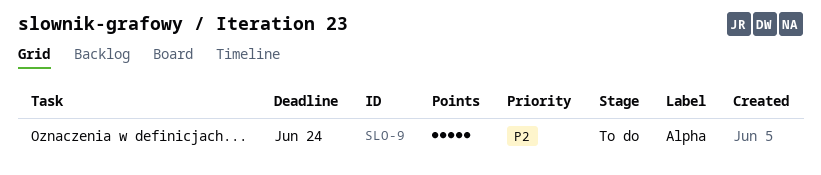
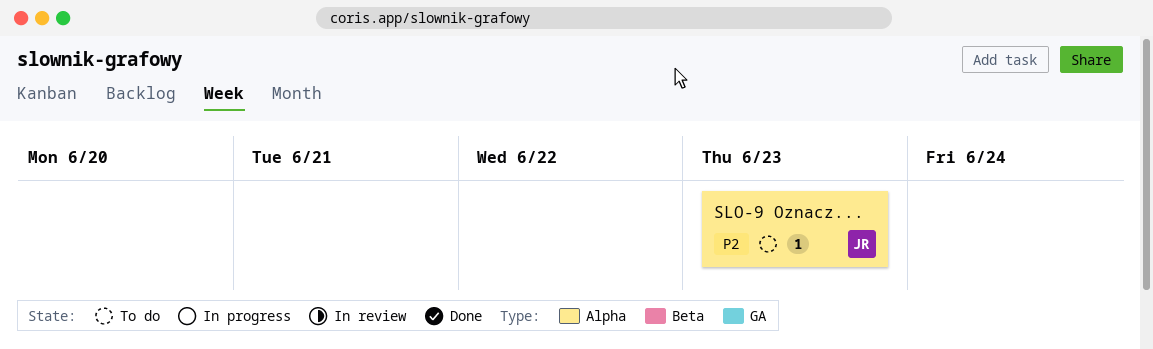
SLO-9, estimate: 5 -> 1
SLO-9, due: Jun 24 -> Jun 23

